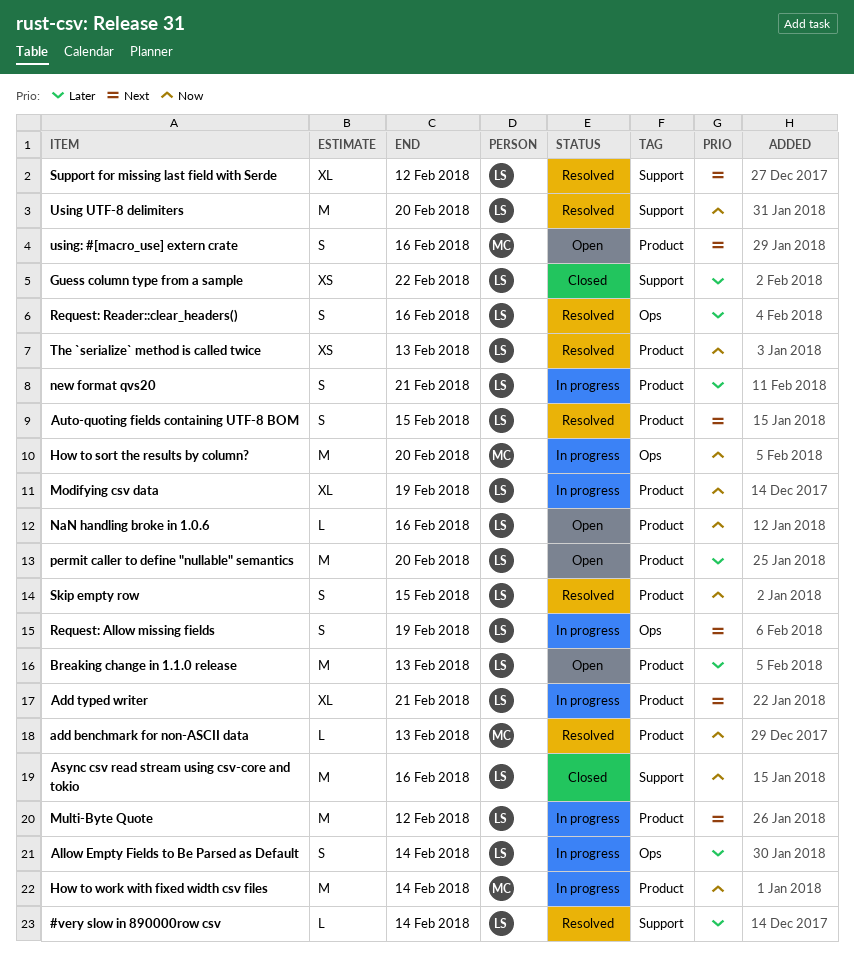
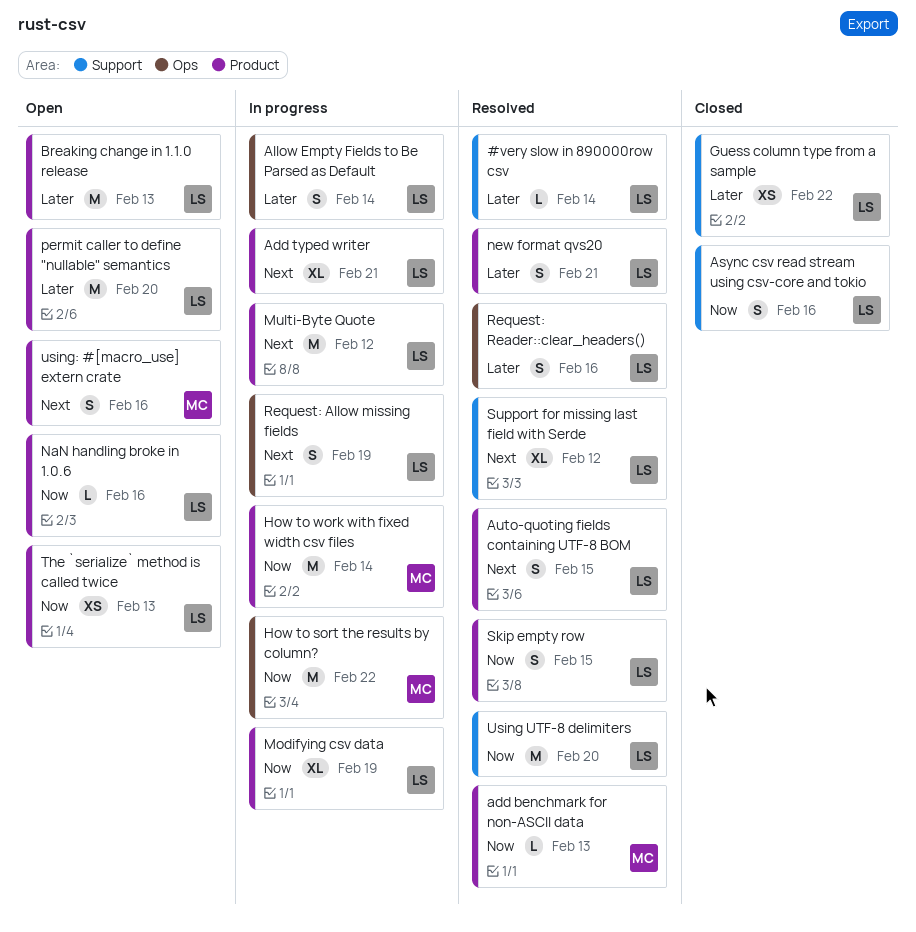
Async csv read stream using csv-core and tokio, estimate: M -> S
How to sort the results by column?, due: Feb 20 -> Feb 22
new format qvs20, status: In progress -> Resolved
The `serialize` method is called twice, status: Resolved -> Open

